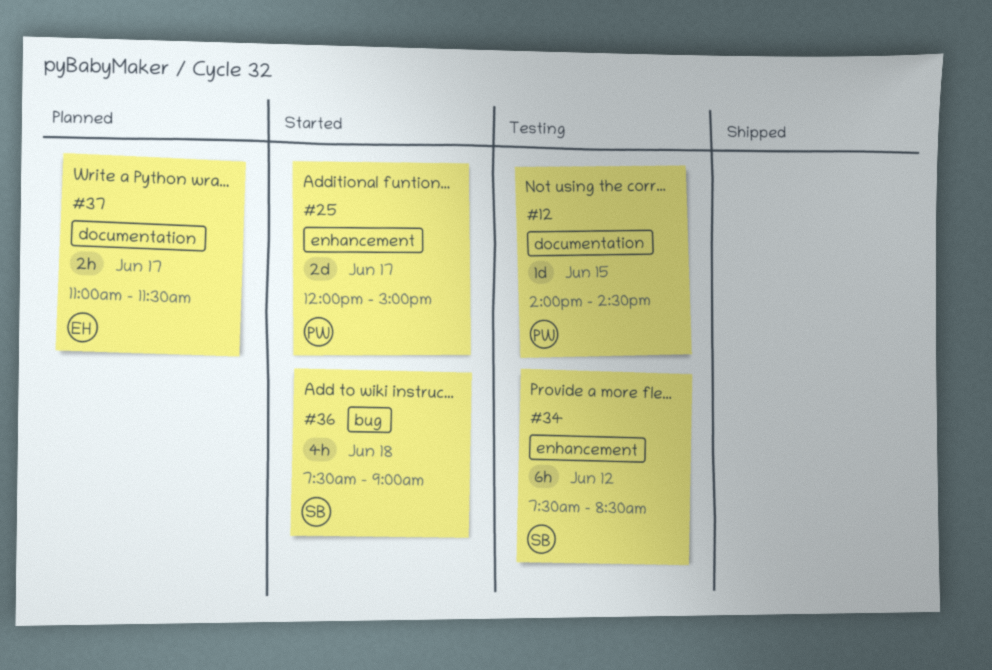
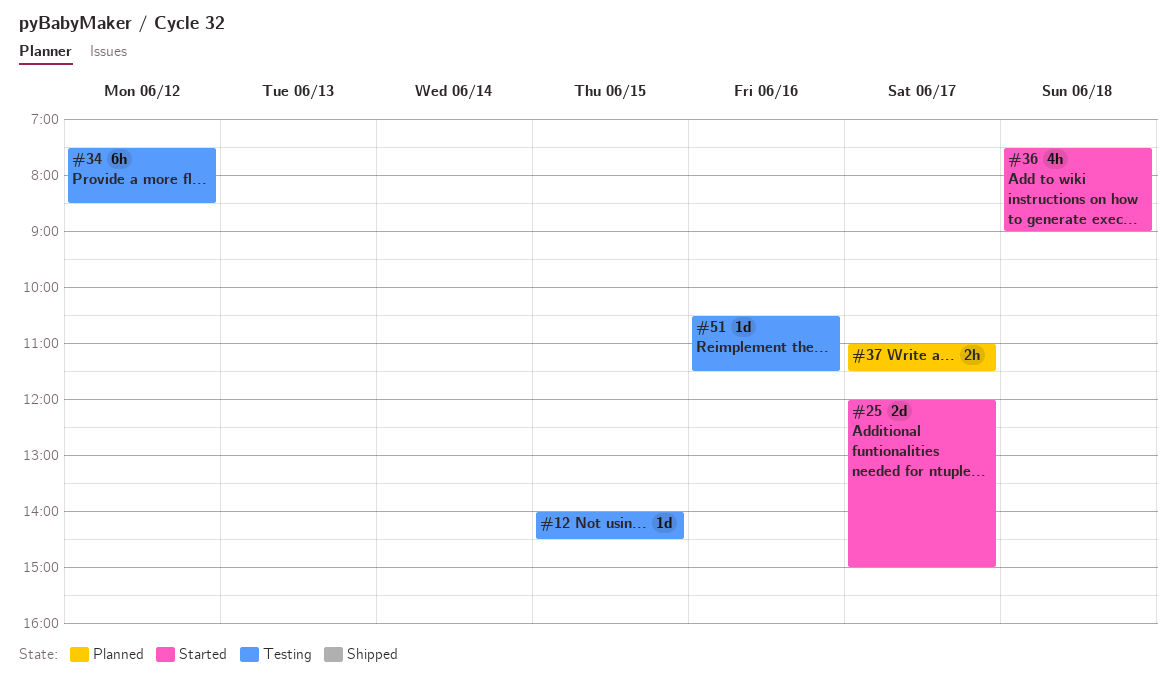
#51: none -> present

